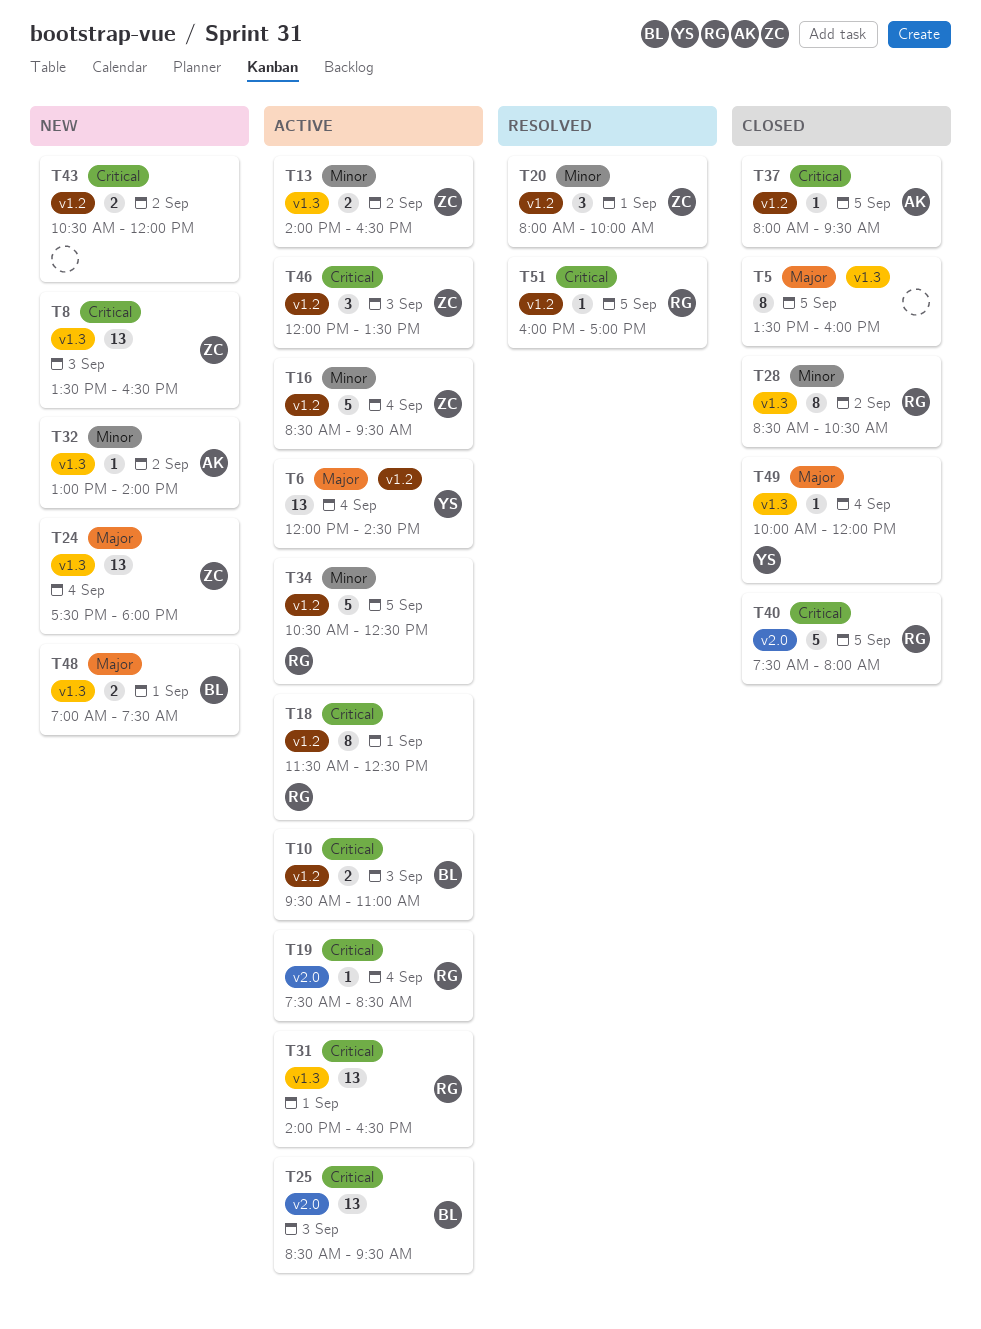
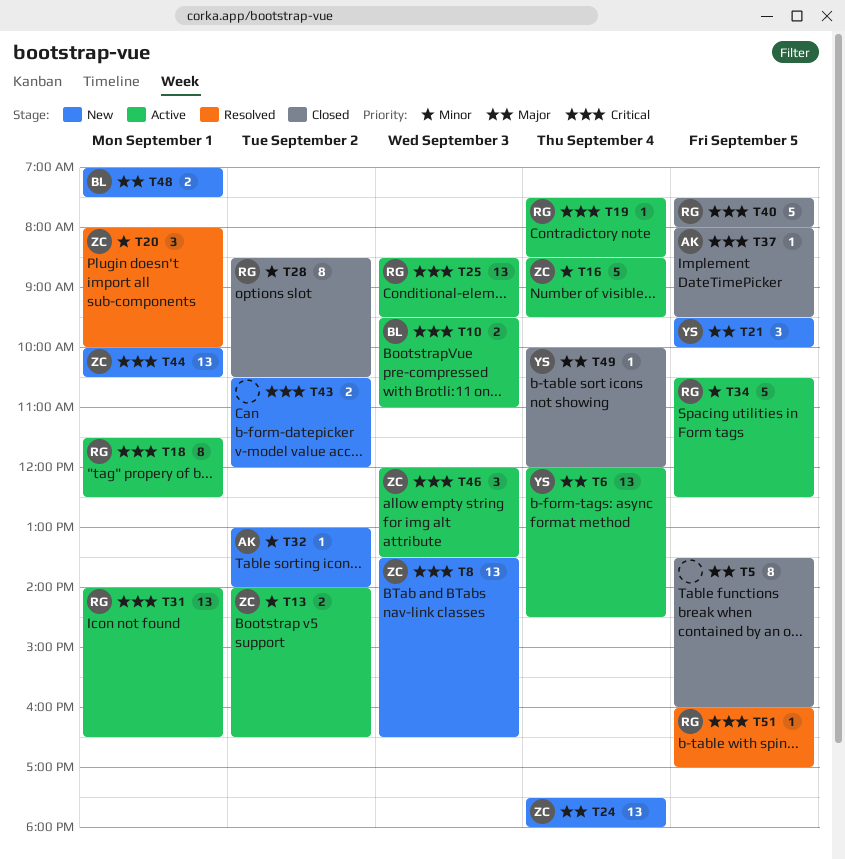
T21: none -> present
T25, owner: BL -> RG
T44: none -> present

